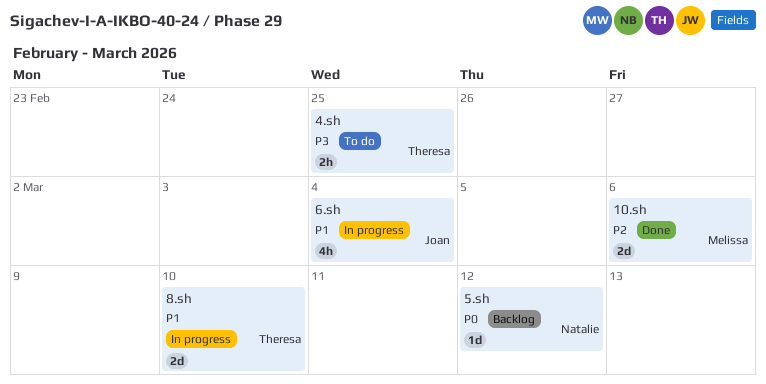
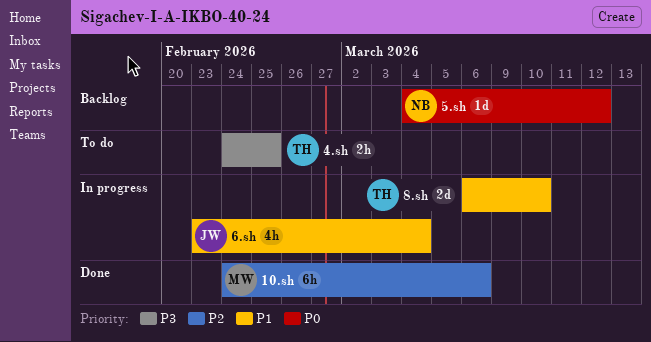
10.sh, estimate: 2d -> 6h

